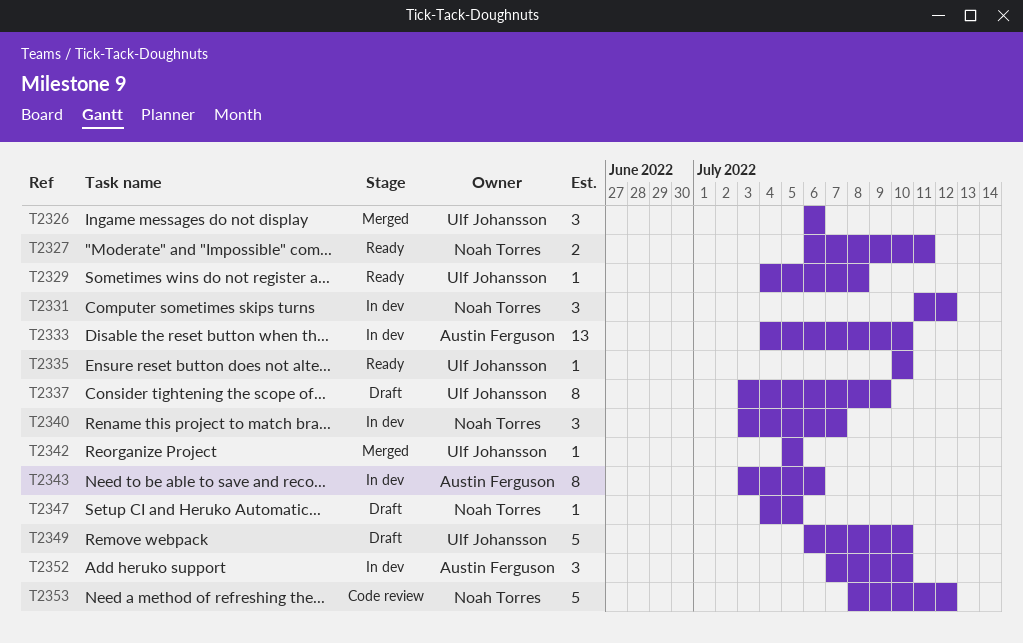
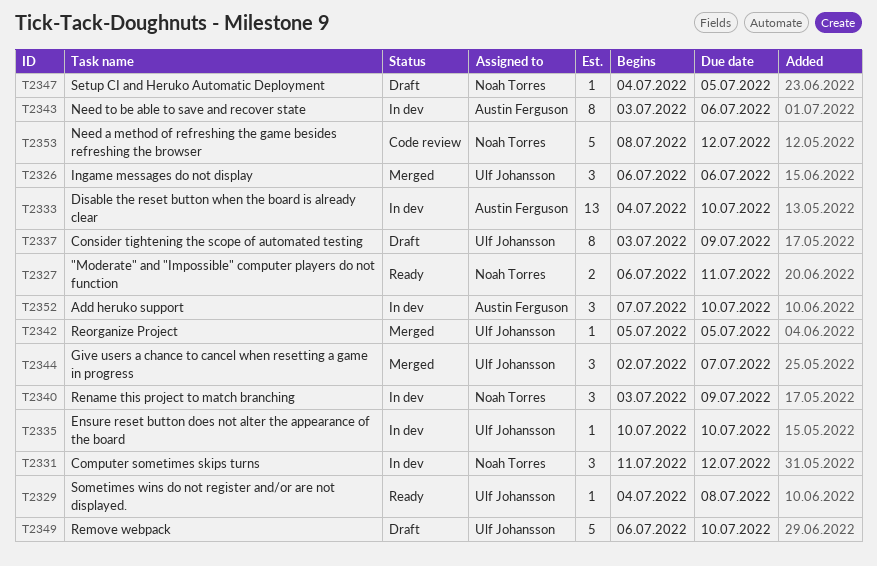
T2335, status: Ready -> In dev
T2340, due: Jul 7 -> Jul 9
T2344: none -> present

